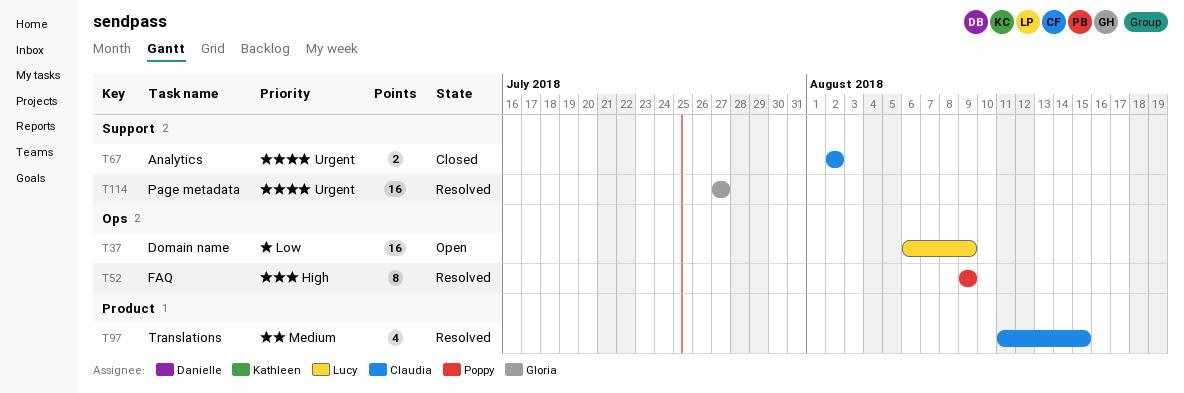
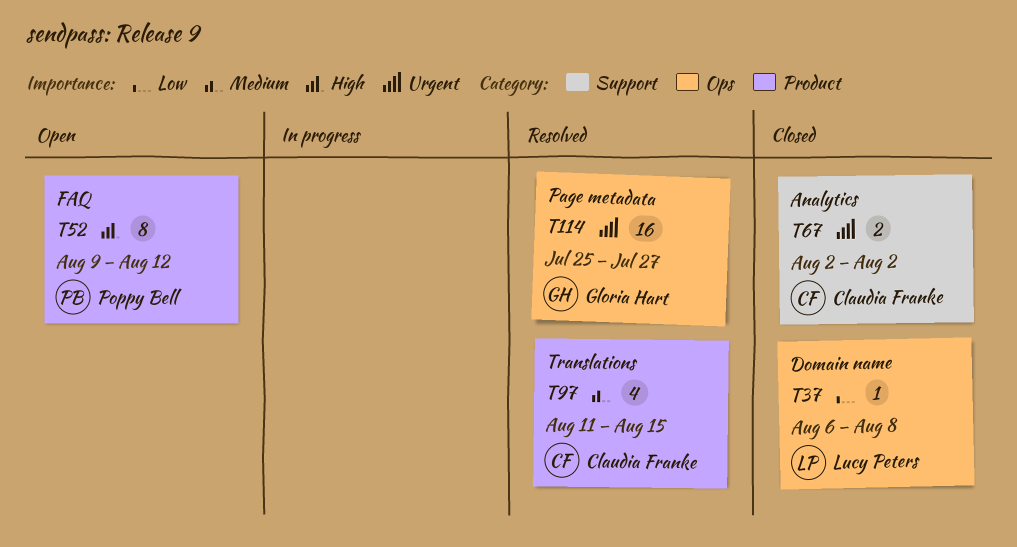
T37, status: Open -> Closed
T37, estimate: 16 -> 1
T37, due: Aug 9 -> Aug 8
T52, status: Resolved -> Open
T52, label: Ops -> Product
T52, due: Aug 9 -> Aug 12
T114, label: Support -> Ops
T114, start: Jul 27 -> Jul 25

